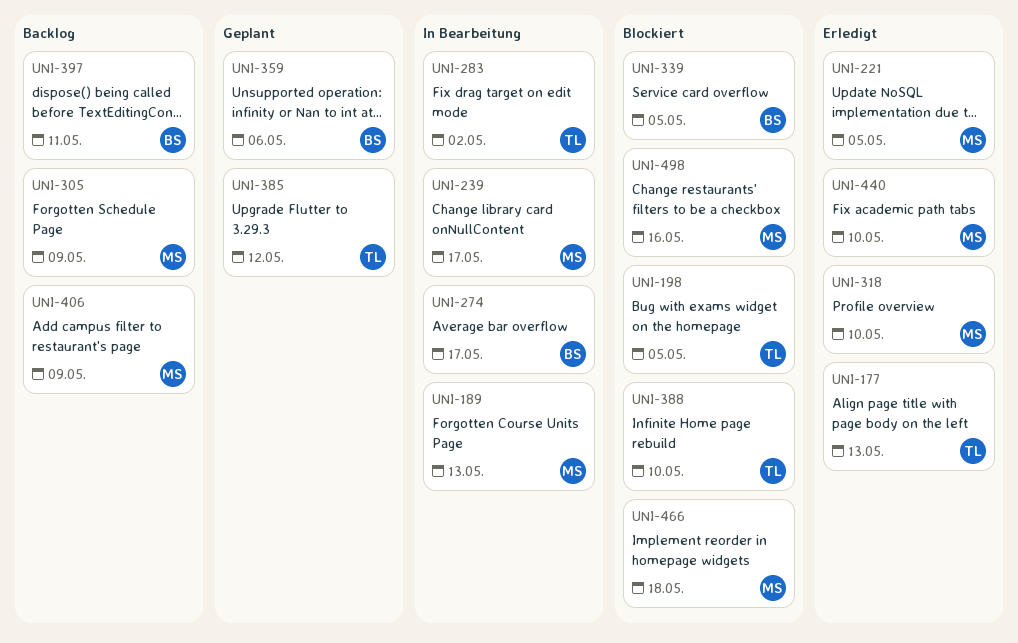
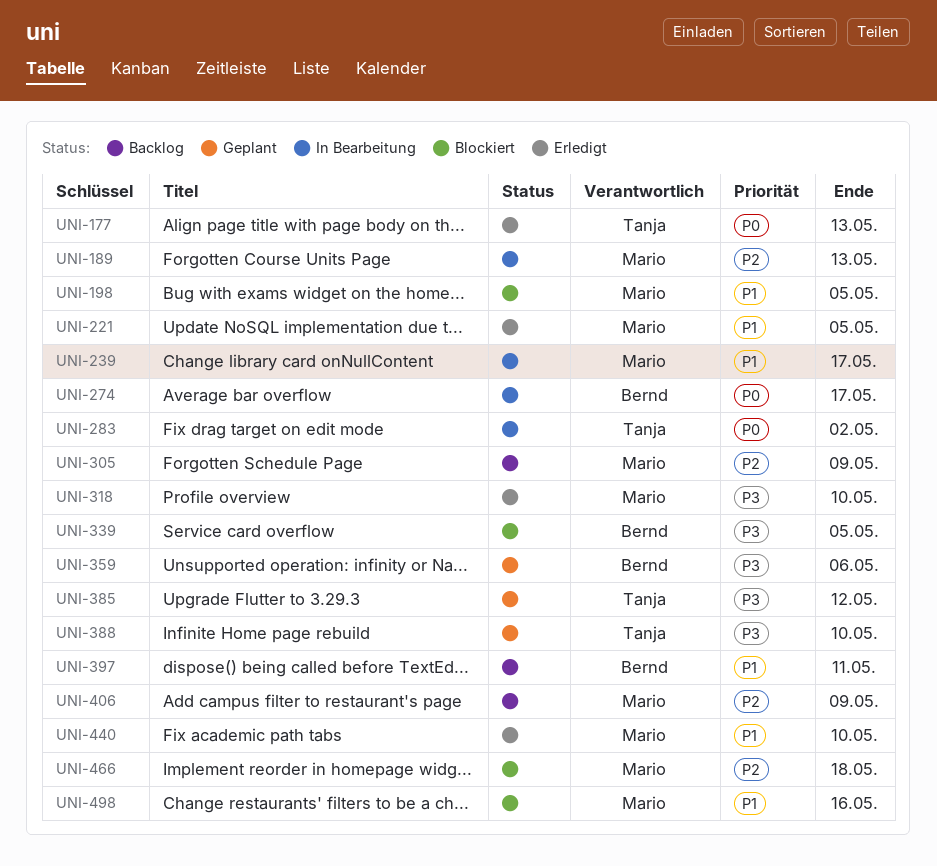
UNI-198, owner: Tanja -> Mario
UNI-388, status: Blockiert -> Geplant

